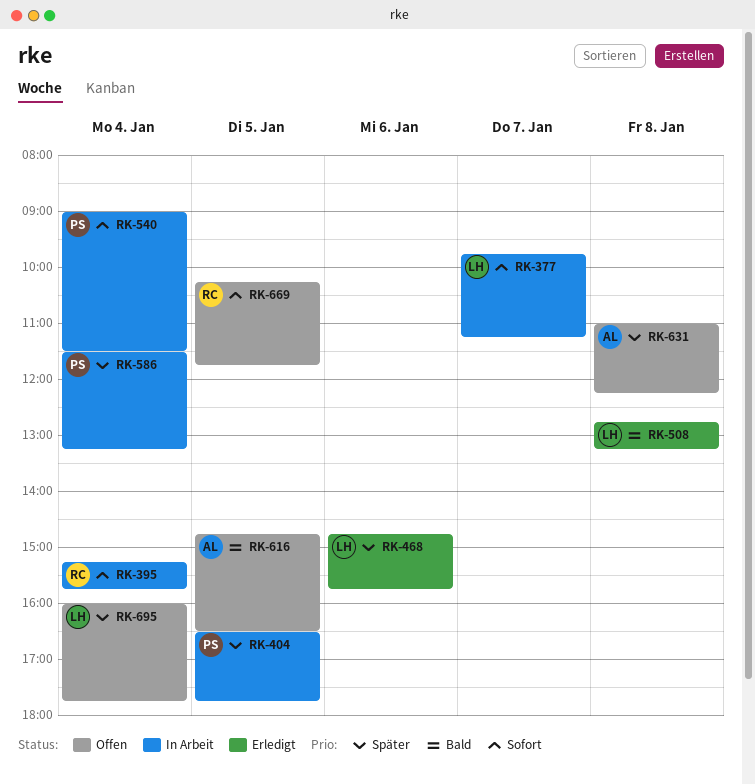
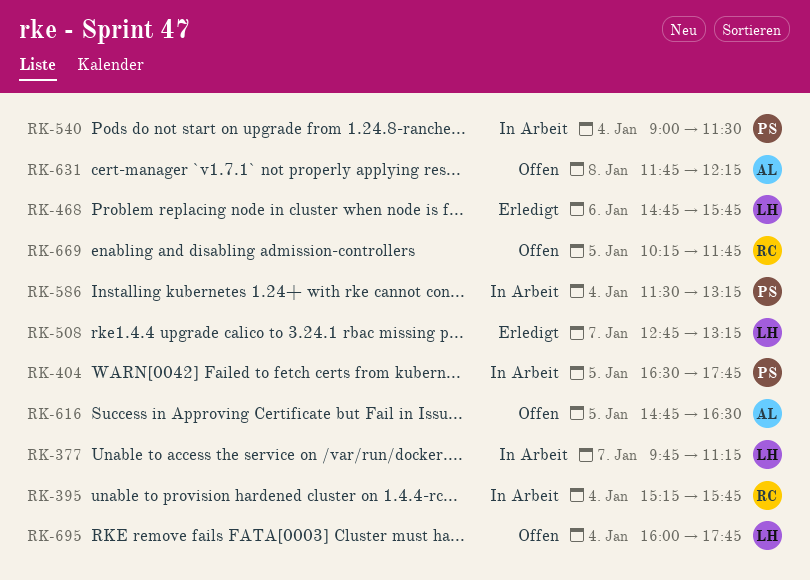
RK-508, day: Jan 8 -> Jan 7
RK-631, begins: 11:00 -> 11:45

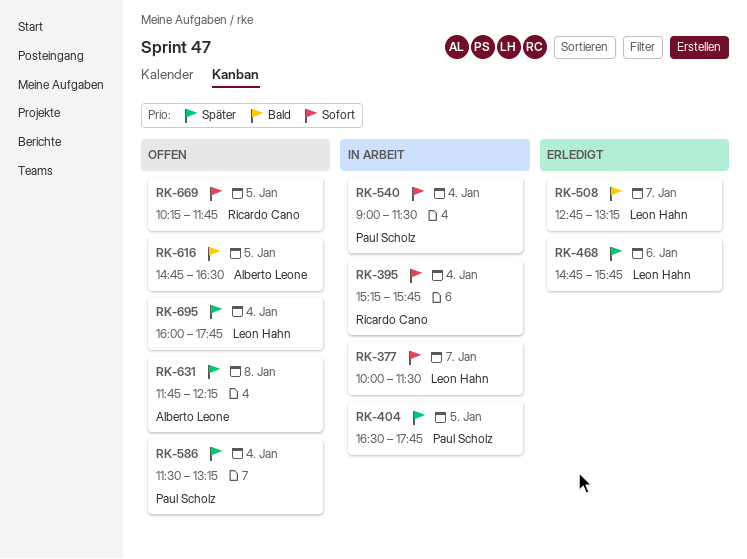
RK-377, begins: 09:45 -> 10:00
RK-377, ends: 11:15 -> 11:30
RK-586, status: In Arbeit -> Offen

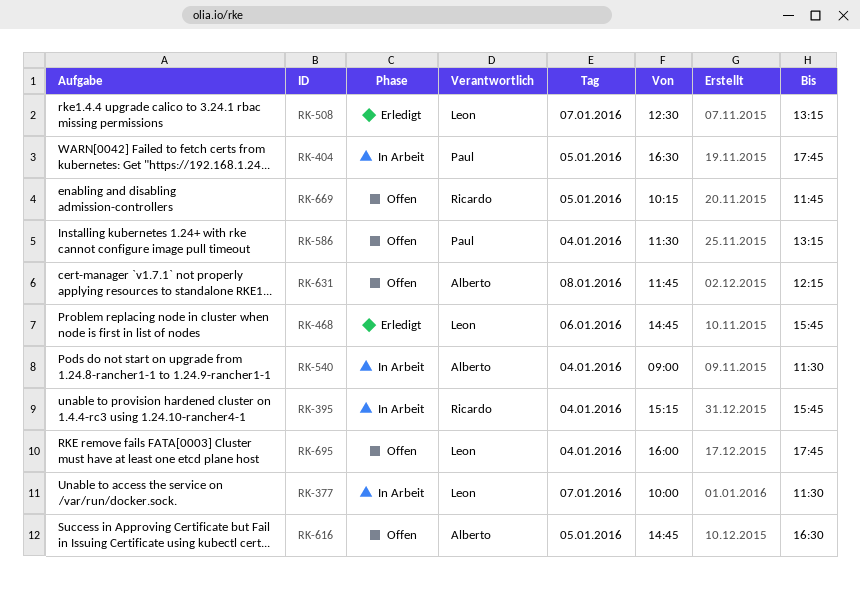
RK-508, begins: 12:45 -> 12:30
RK-540, owner: Paul Scholz -> Alberto Leone

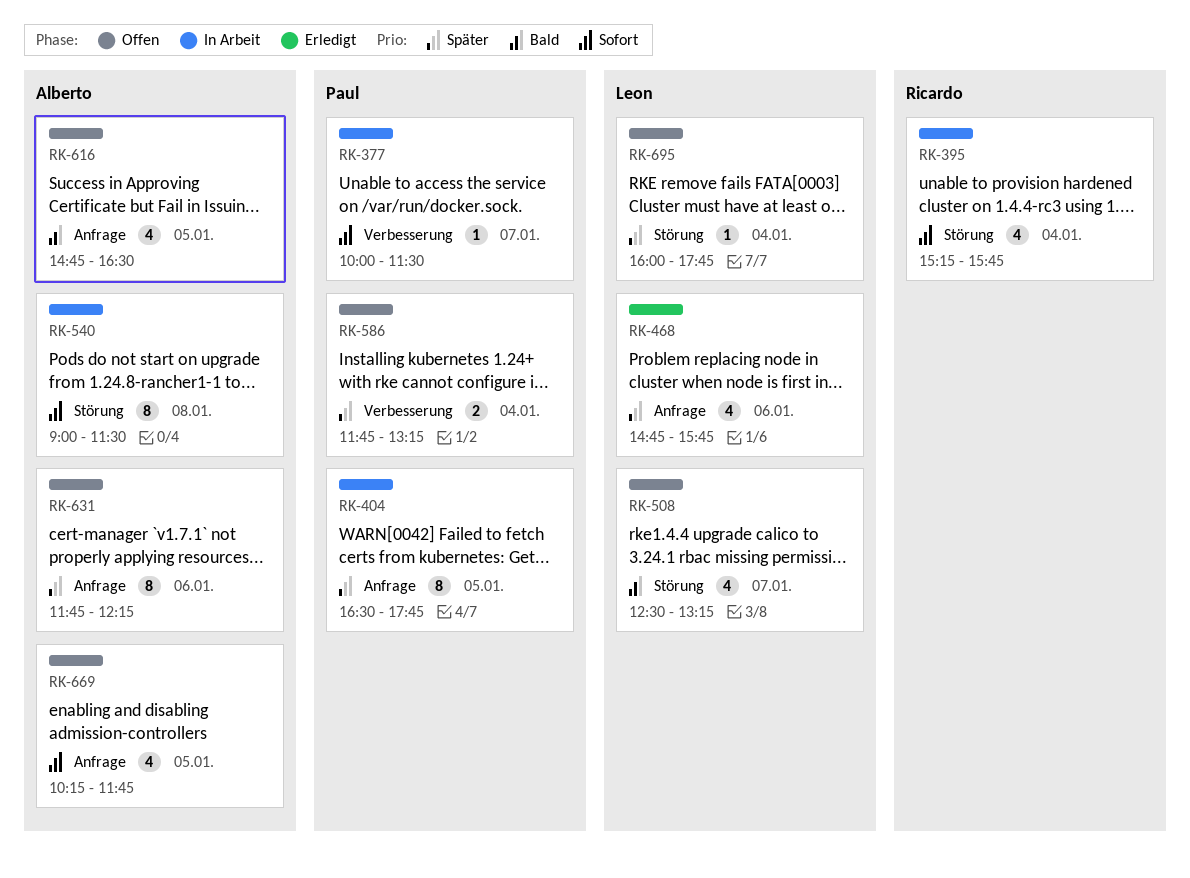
RK-377, owner: Leon -> Paul
RK-508, status: Erledigt -> Offen
RK-540, day: Jan 4 -> Jan 8
RK-586, begins: 11:30 -> 11:45
RK-631, day: Jan 8 -> Jan 6
RK-669, owner: Ricardo -> Alberto

